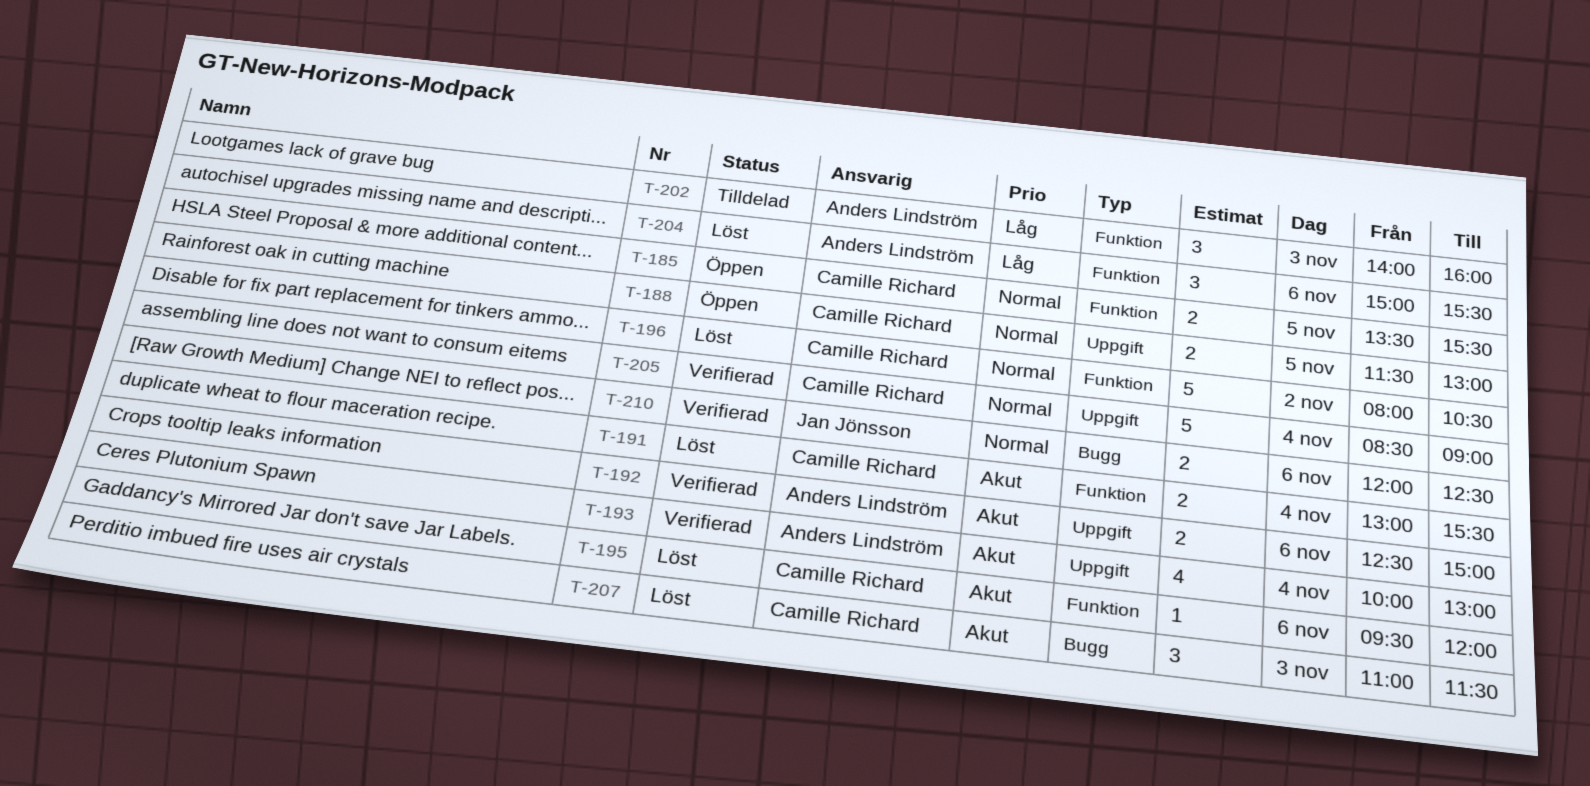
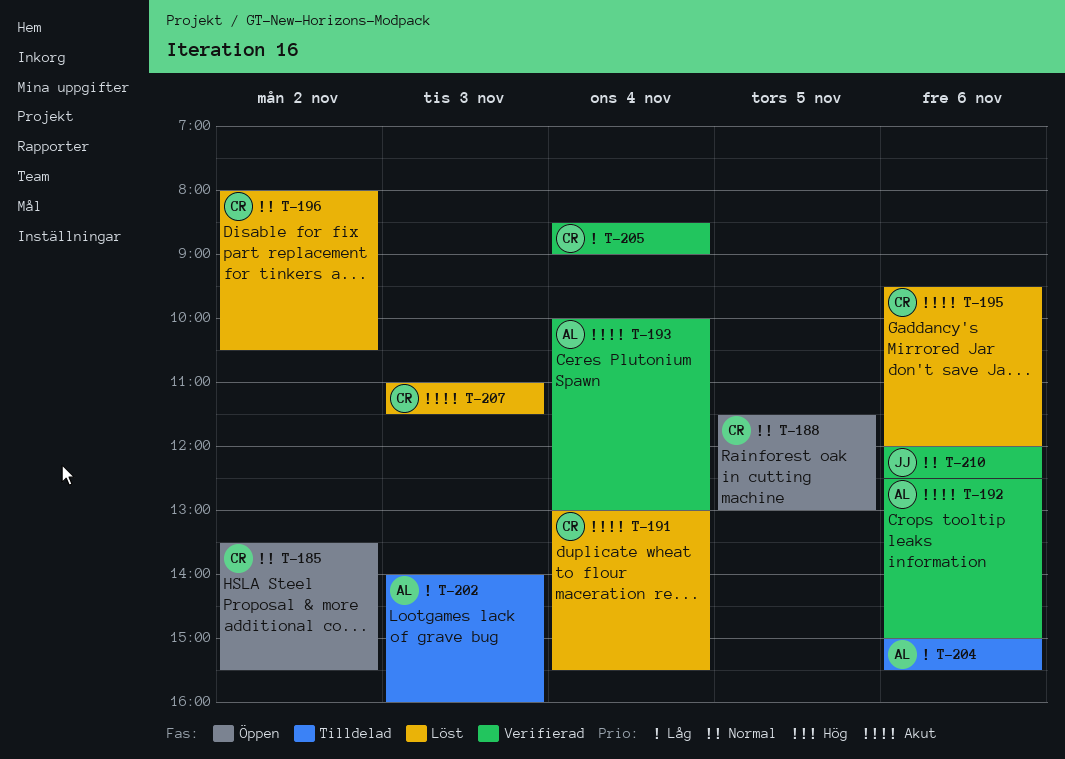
T-185, day: Nov 5 -> Nov 2
T-204, status: Löst -> Tilldelad
T-205, priority: Normal -> Låg

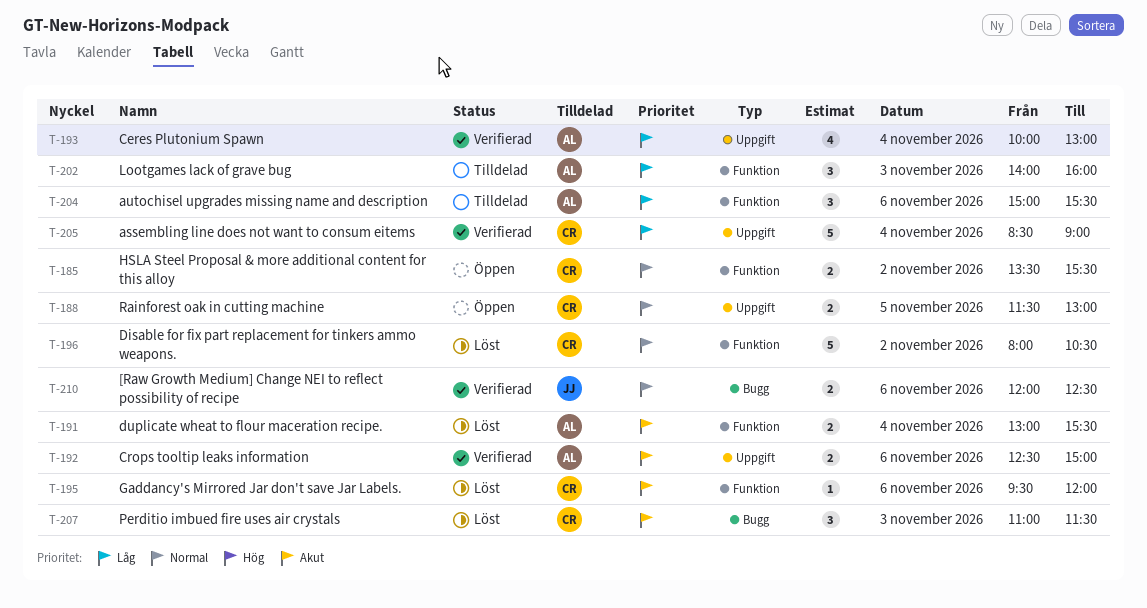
T-191, owner: CR -> AL
T-193, priority: Akut -> Låg

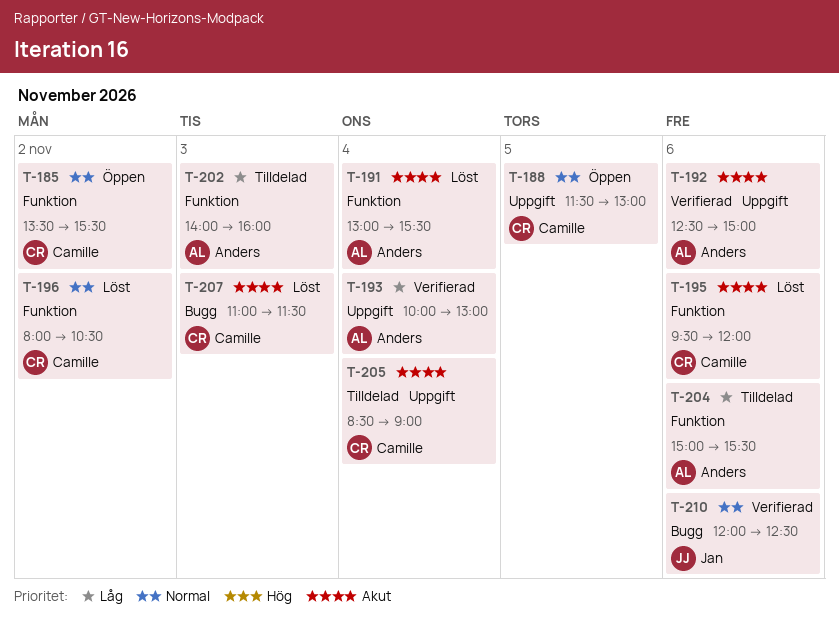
T-205, status: Verifierad -> Tilldelad
T-205, priority: Låg -> Akut

